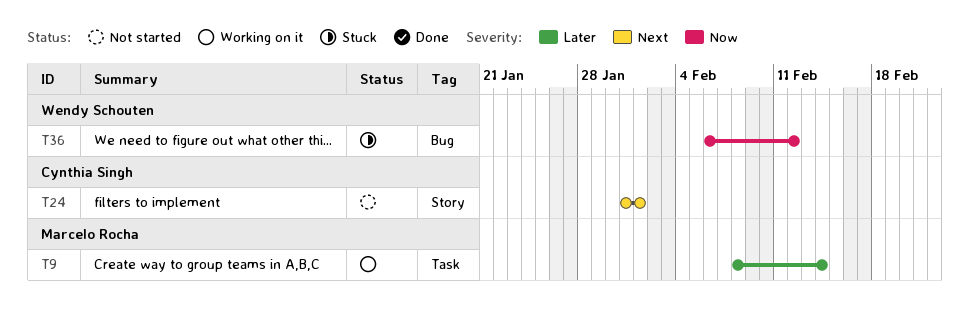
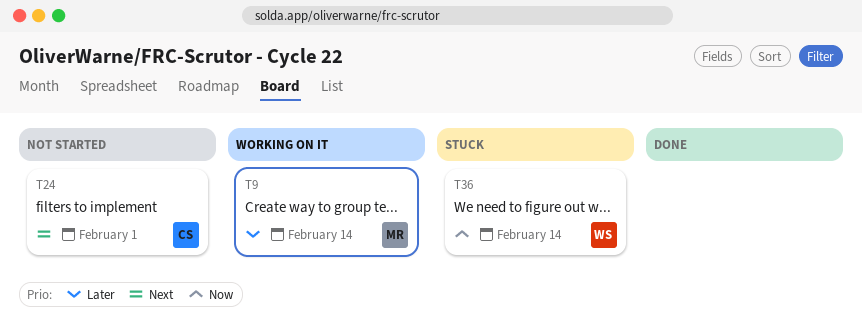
T36, due: Feb 12 -> Feb 14

